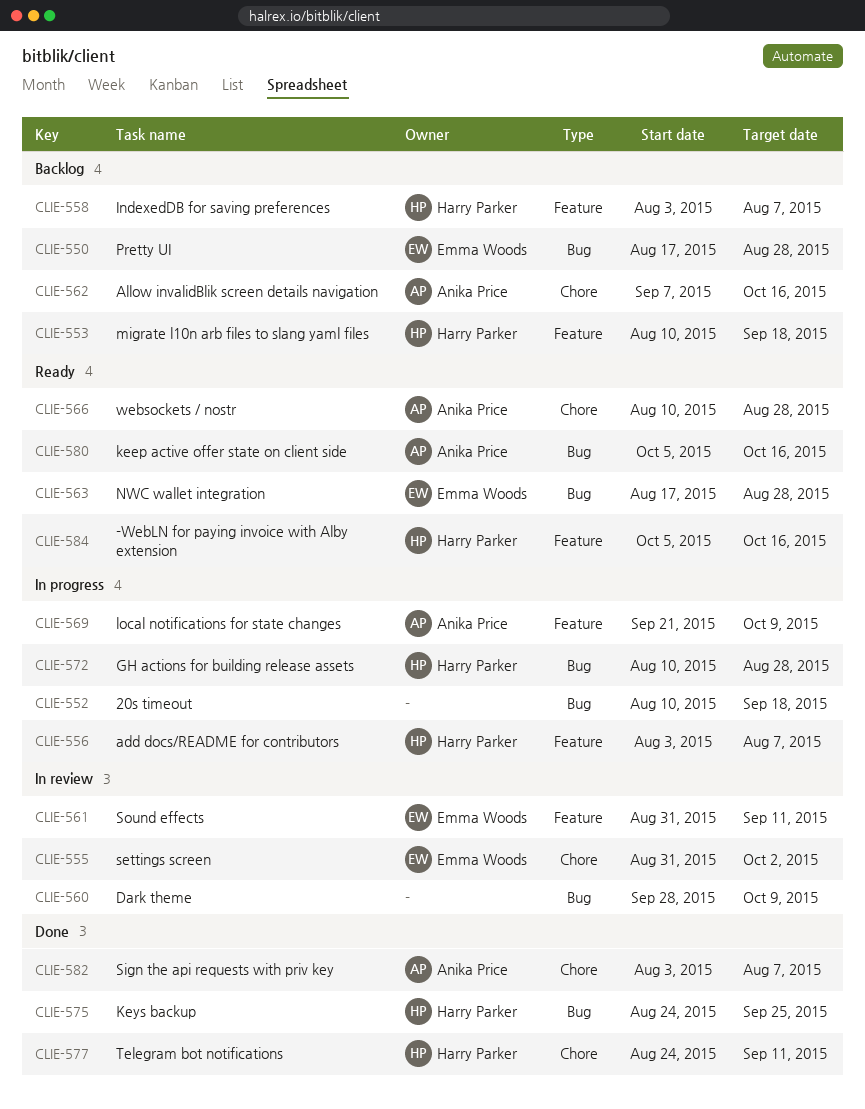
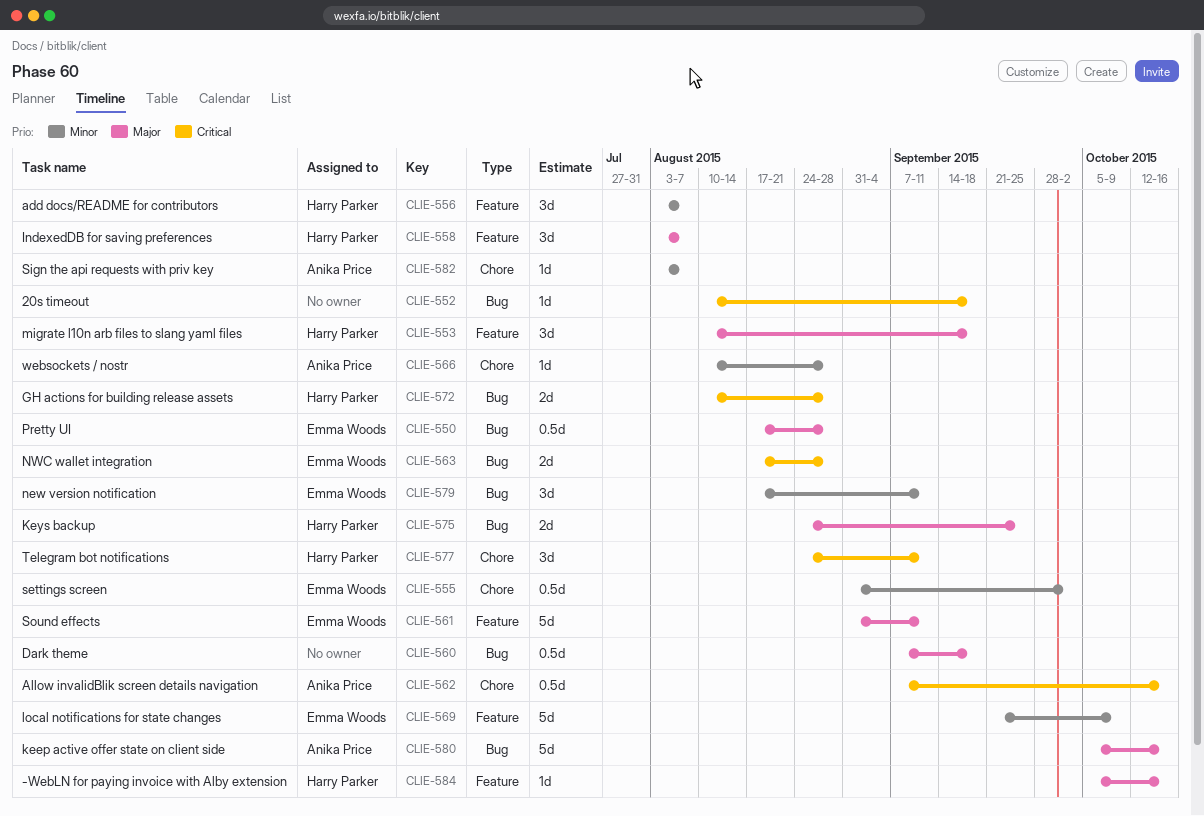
CLIE-560, start: Sep 28 -> Sep 7
CLIE-560, due: Oct 9 -> Sep 18
CLIE-569, owner: Anika Price -> Emma Woods
CLIE-579: none -> present

